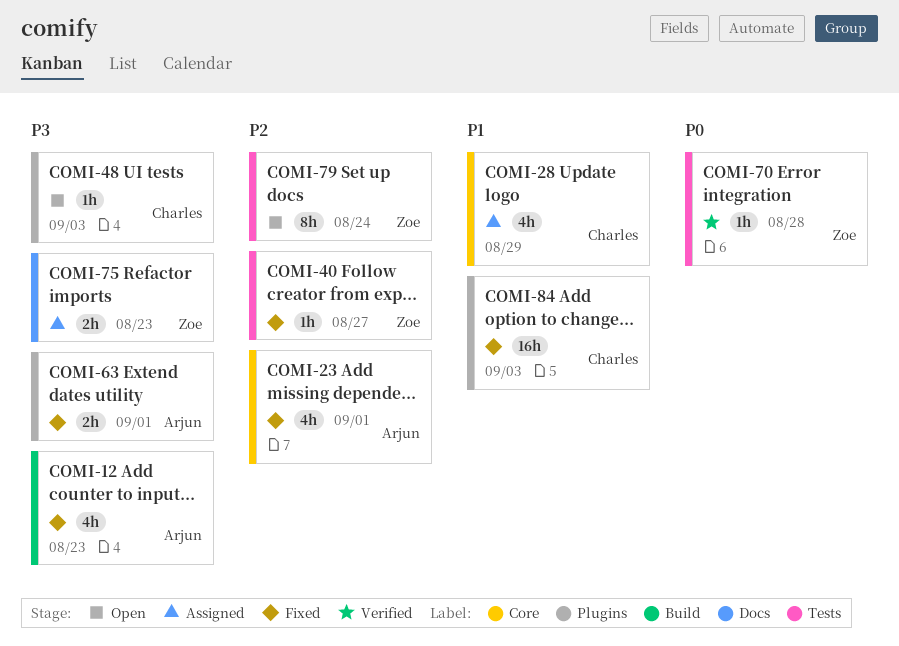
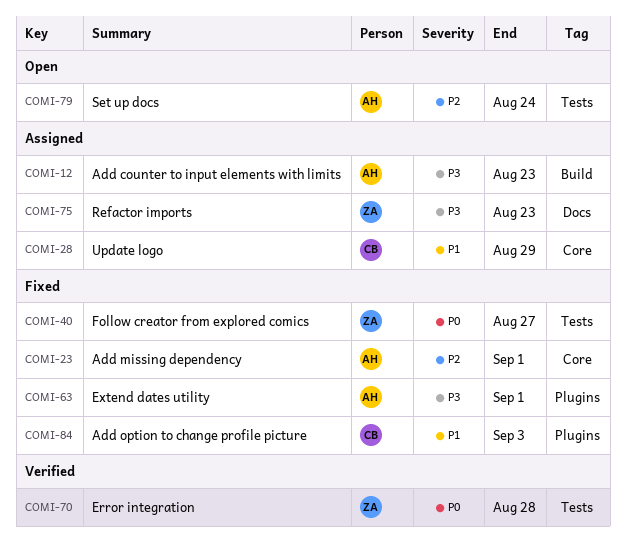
COMI-12, status: Fixed -> Assigned
COMI-40, priority: P2 -> P0
COMI-48: present -> none
COMI-79, owner: Zoe -> Arjun

